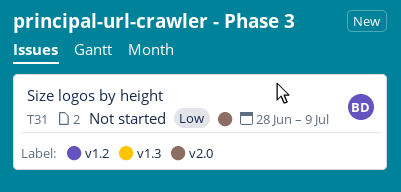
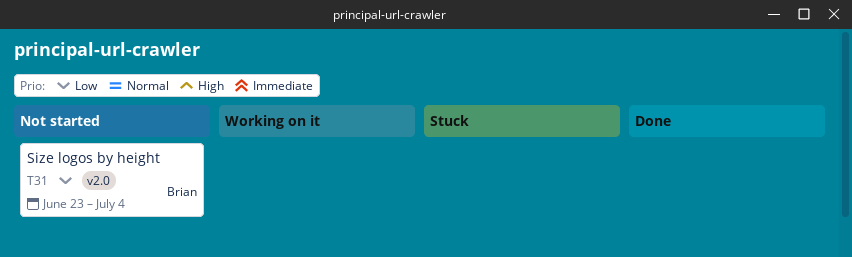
T31, start: Jun 28 -> Jun 23
T31, due: Jul 9 -> Jul 4

